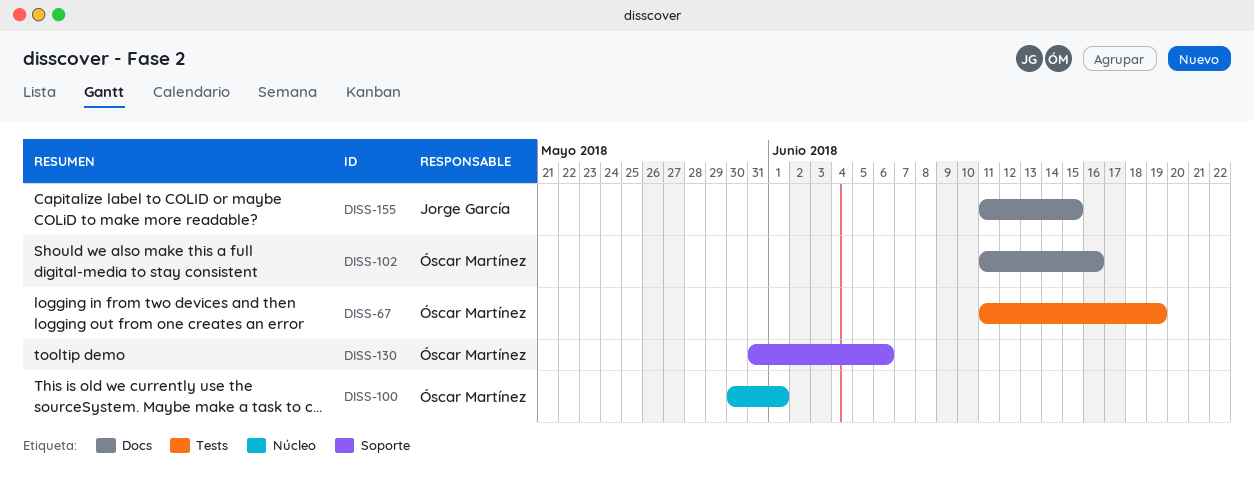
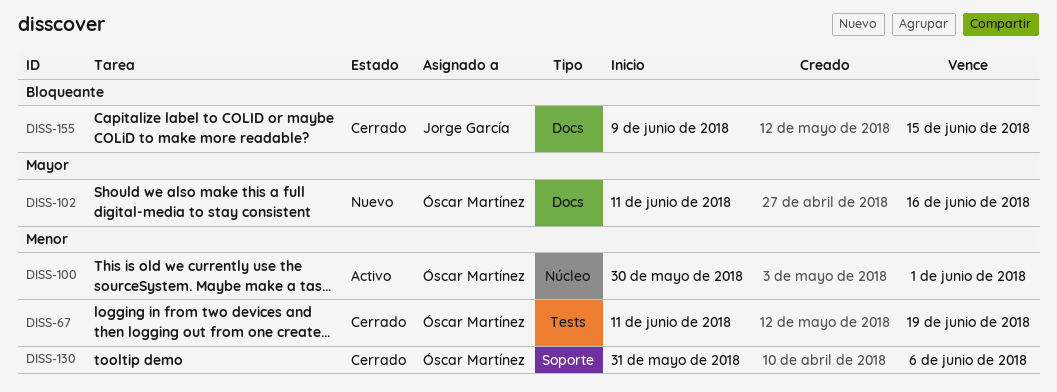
DISS-155, start: Jun 11 -> Jun 9

